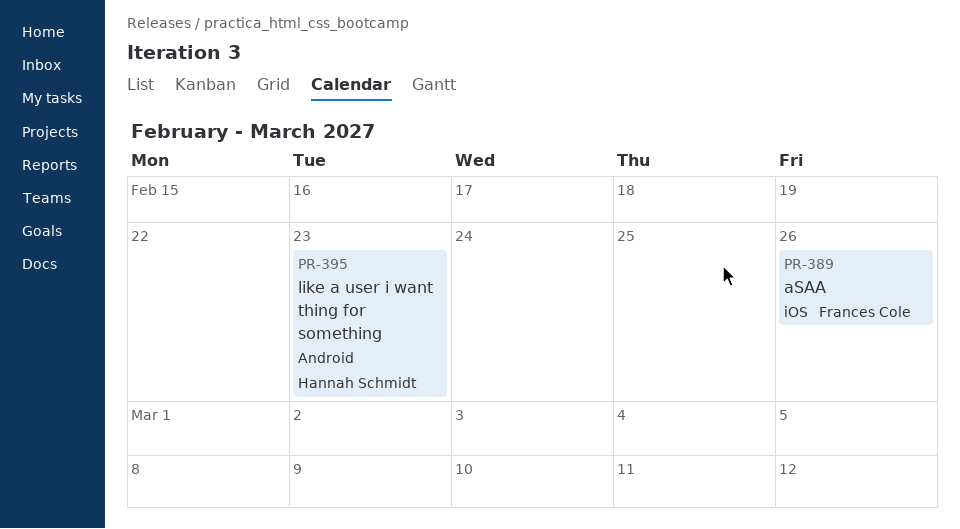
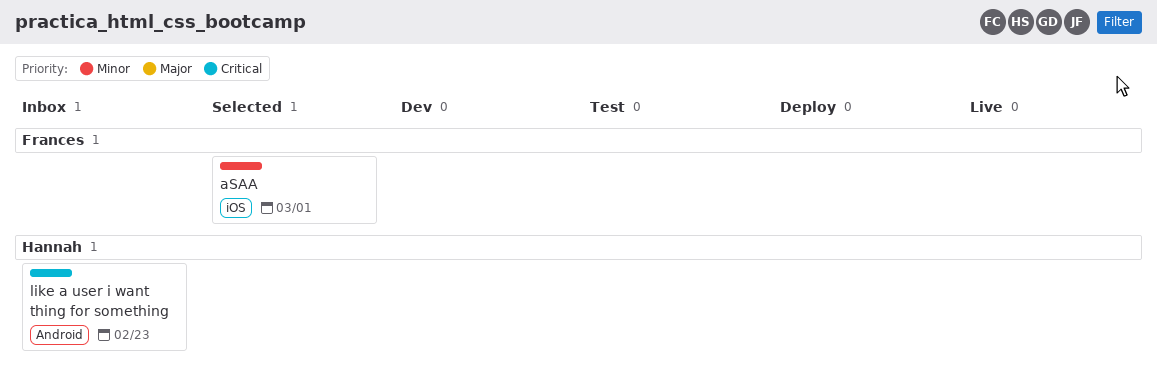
aSAA, due: Feb 26 -> Mar 1

